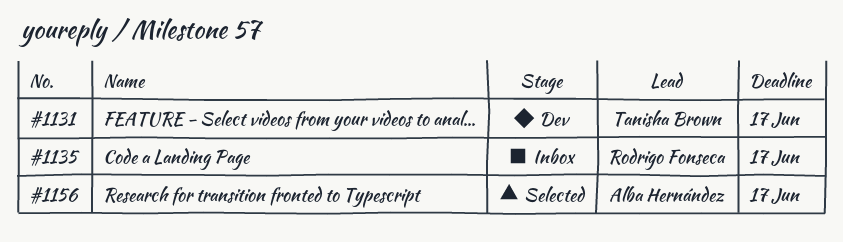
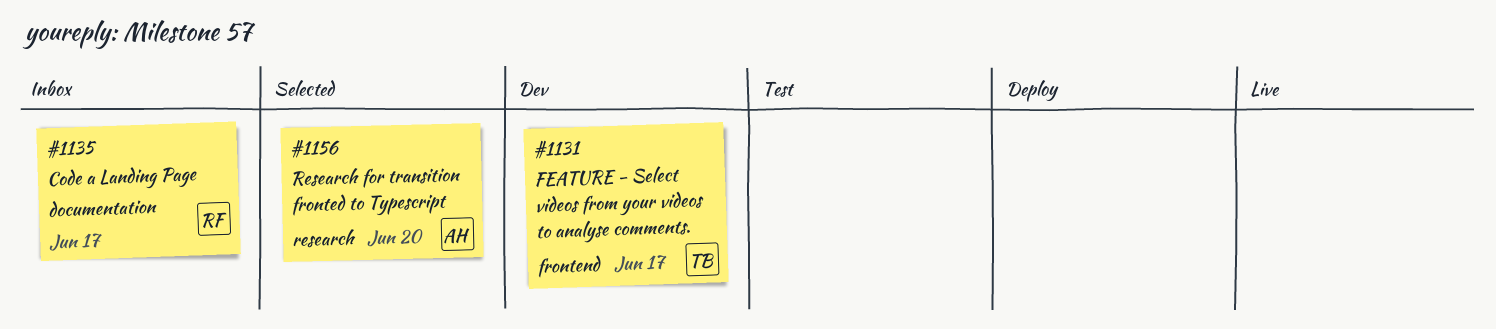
#1156, due: Jun 17 -> Jun 20

